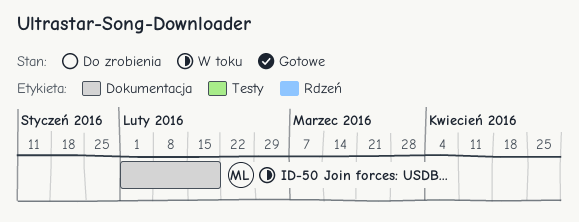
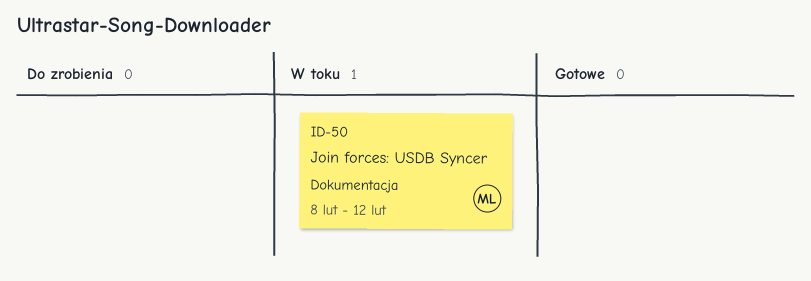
ID-50, start: Feb 1 -> Feb 8
ID-50, due: Feb 19 -> Feb 12

